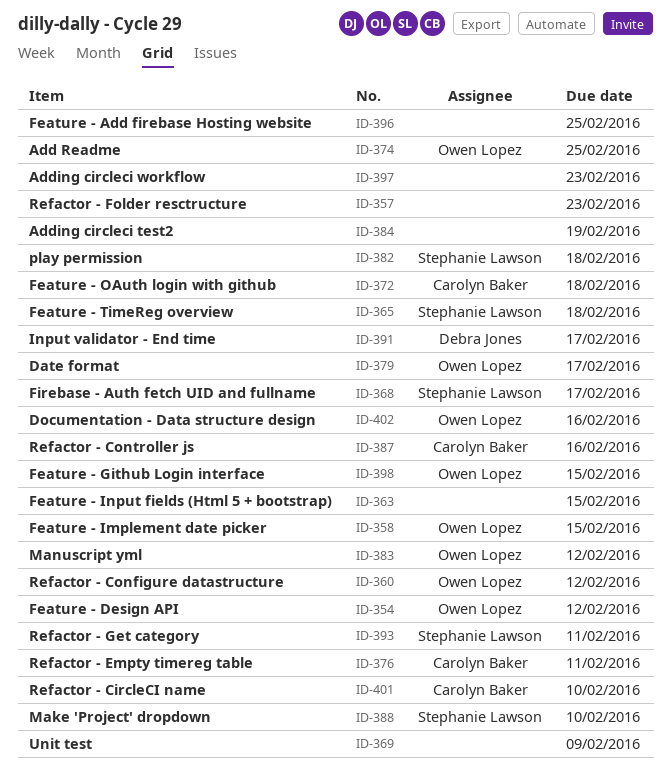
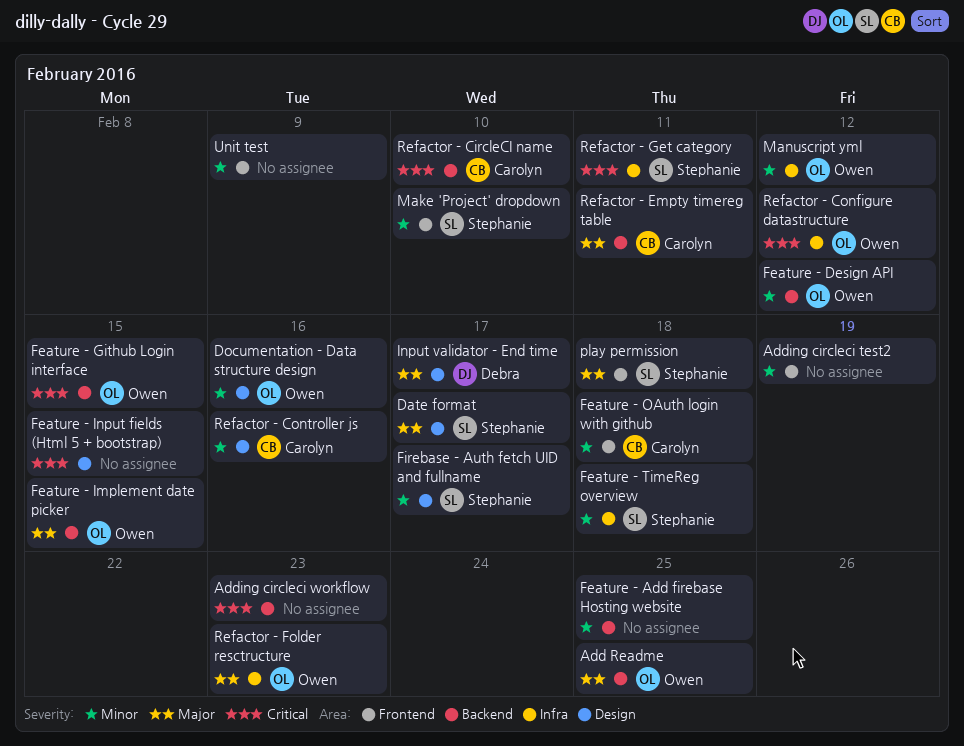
Date format, owner: Owen Lopez -> Stephanie Lawson
Refactor - Folder resctructure, owner: none -> Owen Lopez

